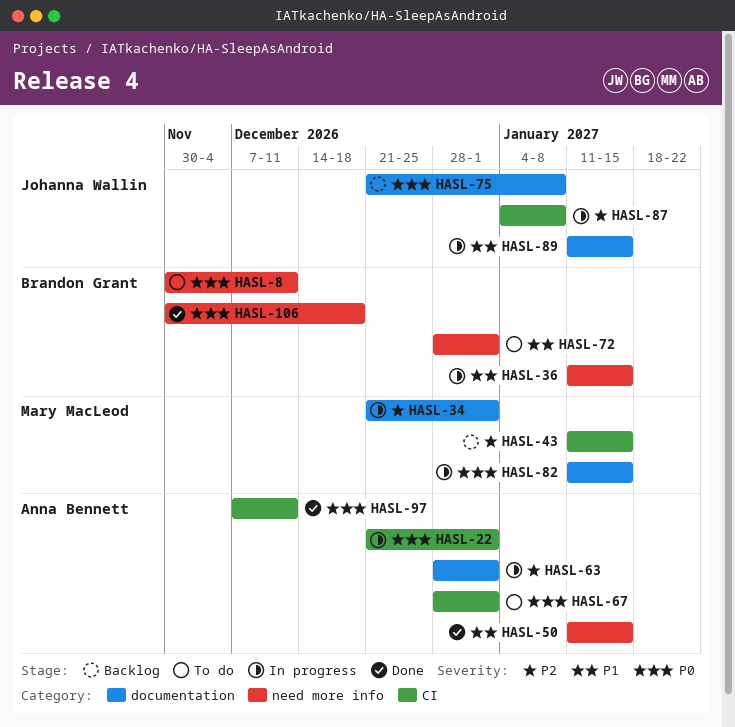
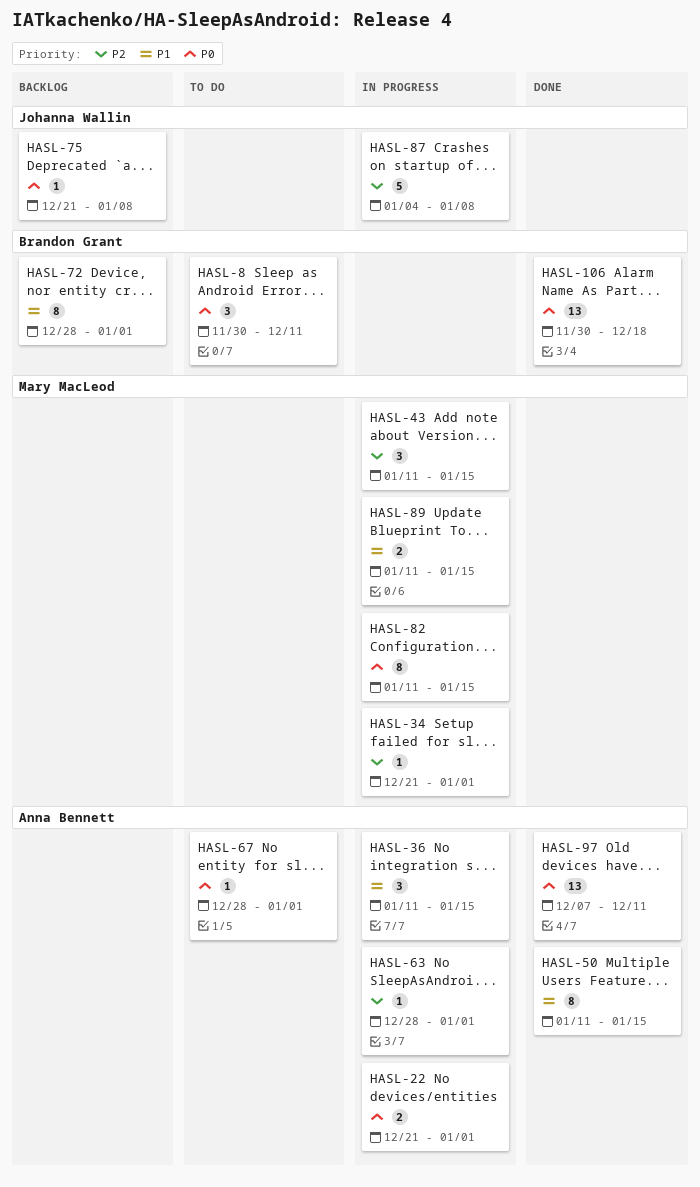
HASL-36, owner: Brandon Grant -> Anna Bennett
HASL-43, status: Backlog -> In progress
HASL-72, status: To do -> Backlog
HASL-89, owner: Johanna Wallin -> Mary MacLeod

